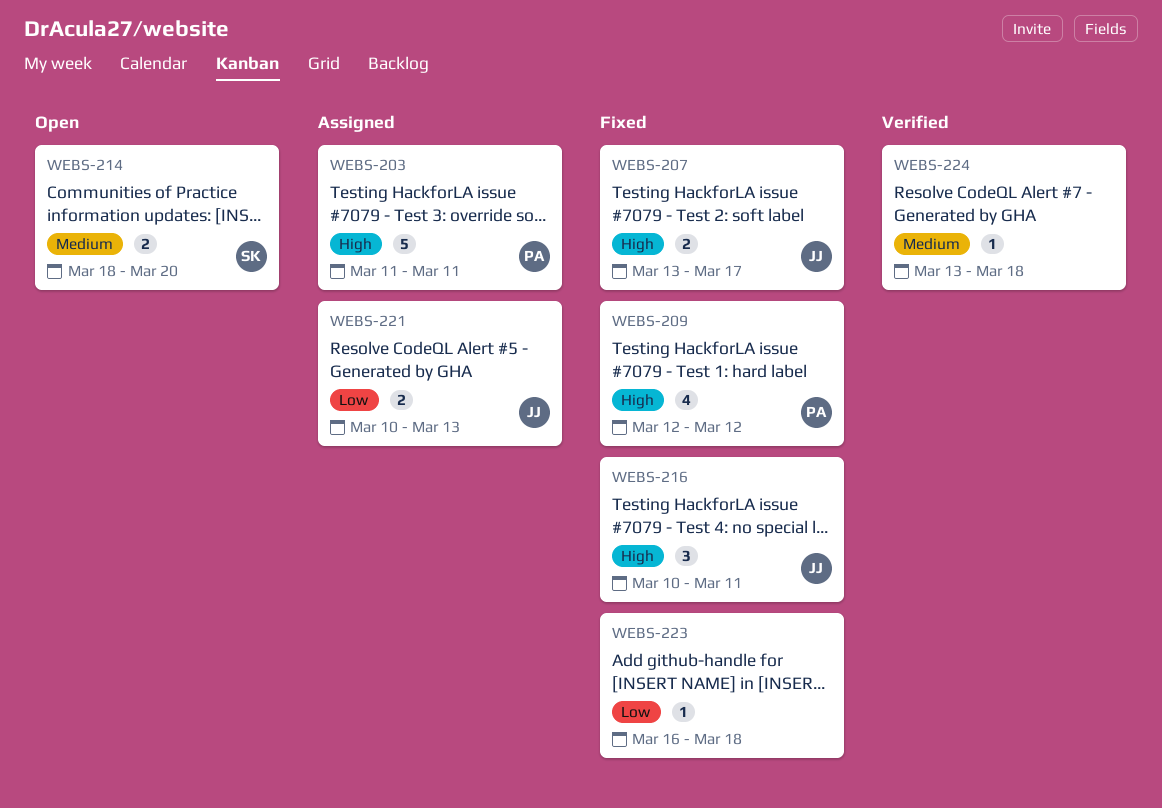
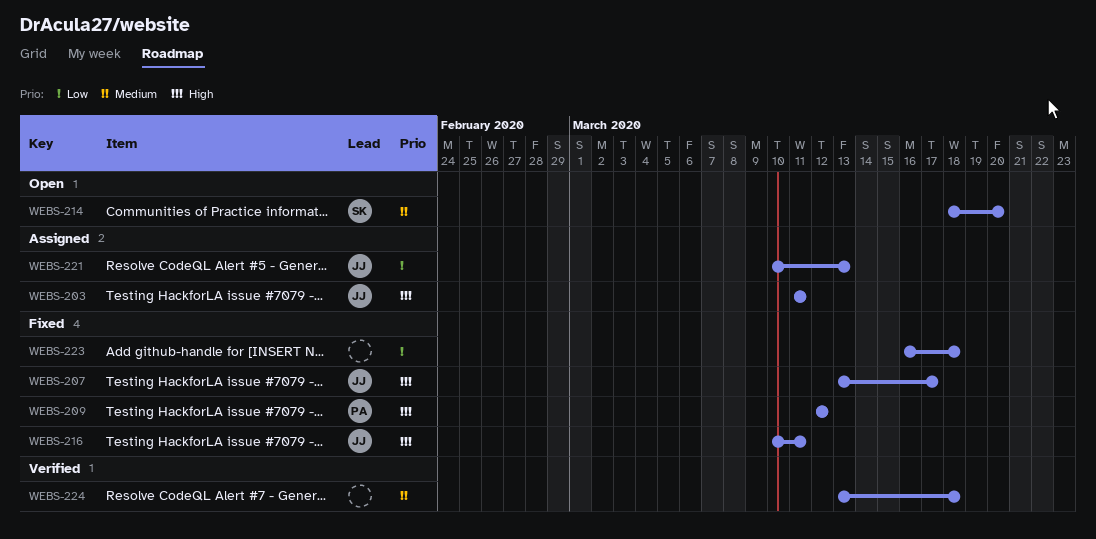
WEBS-203, owner: PA -> JJ

